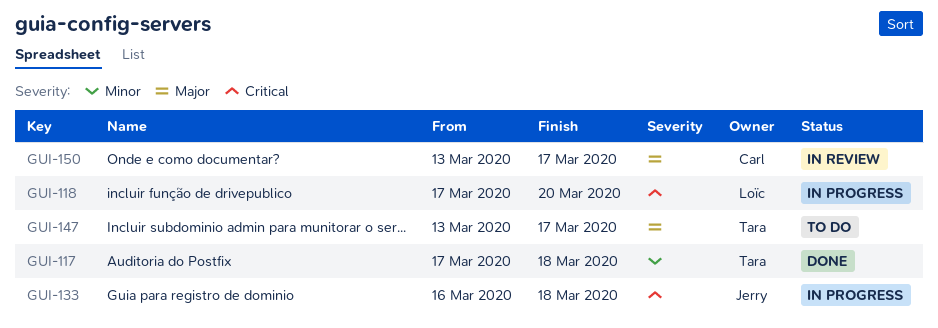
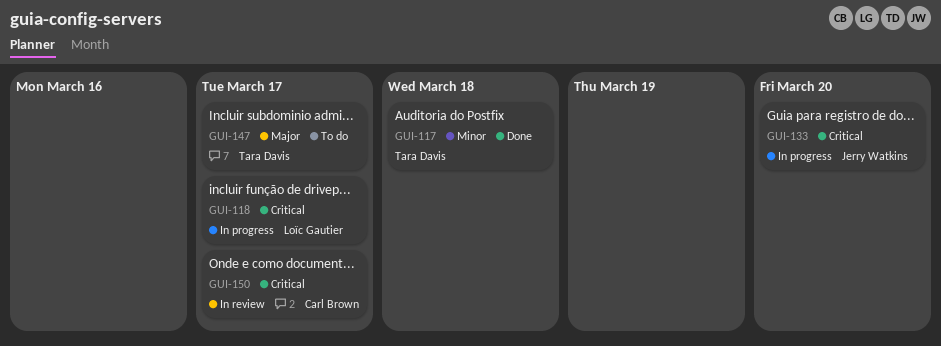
GUI-118, due: Mar 20 -> Mar 17
GUI-133, due: Mar 18 -> Mar 20
GUI-150, priority: Major -> Critical

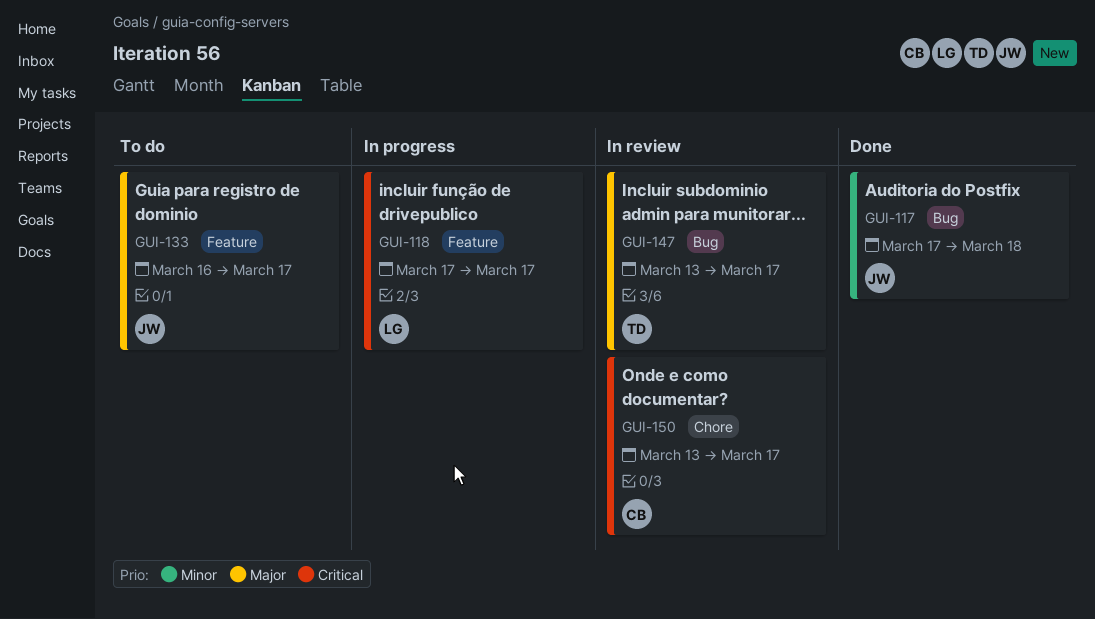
GUI-117, owner: Tara Davis -> Jerry Watkins
GUI-133, status: In progress -> To do
GUI-133, priority: Critical -> Major
GUI-133, due: Mar 20 -> Mar 17
GUI-147, status: To do -> In review

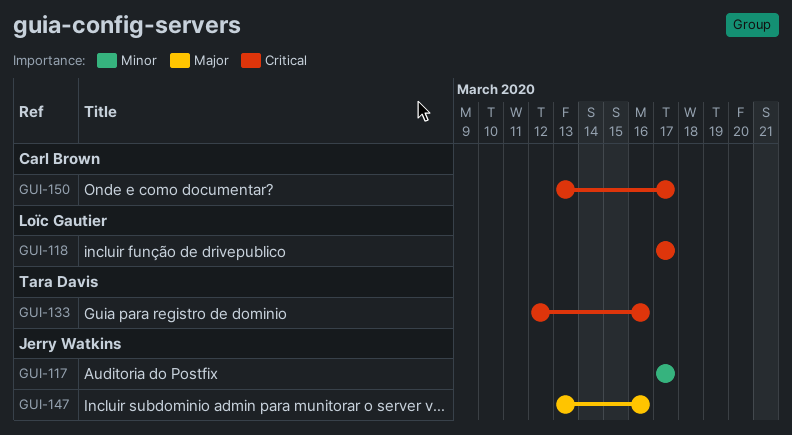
GUI-117, due: Mar 18 -> Mar 17
GUI-133, owner: Jerry Watkins -> Tara Davis
GUI-133, priority: Major -> Critical
GUI-133, start: Mar 16 -> Mar 12
GUI-133, due: Mar 17 -> Mar 16
GUI-147, owner: Tara Davis -> Jerry Watkins
GUI-147, due: Mar 17 -> Mar 16

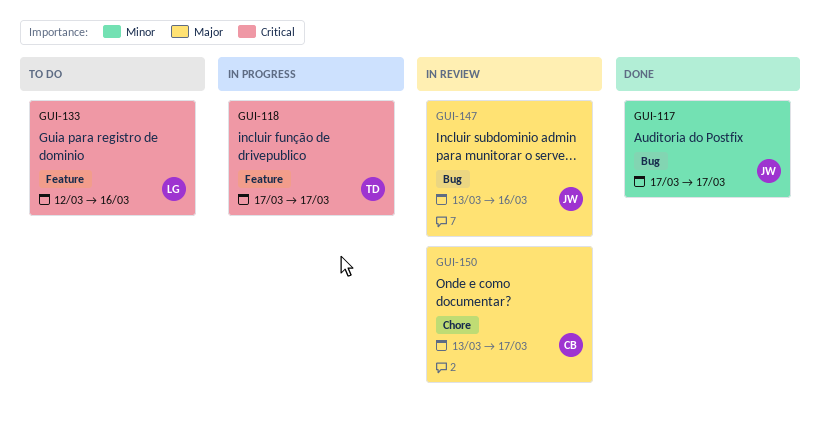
GUI-118, owner: Loïc Gautier -> Tara Davis
GUI-133, owner: Tara Davis -> Loïc Gautier
GUI-150, priority: Critical -> Major

